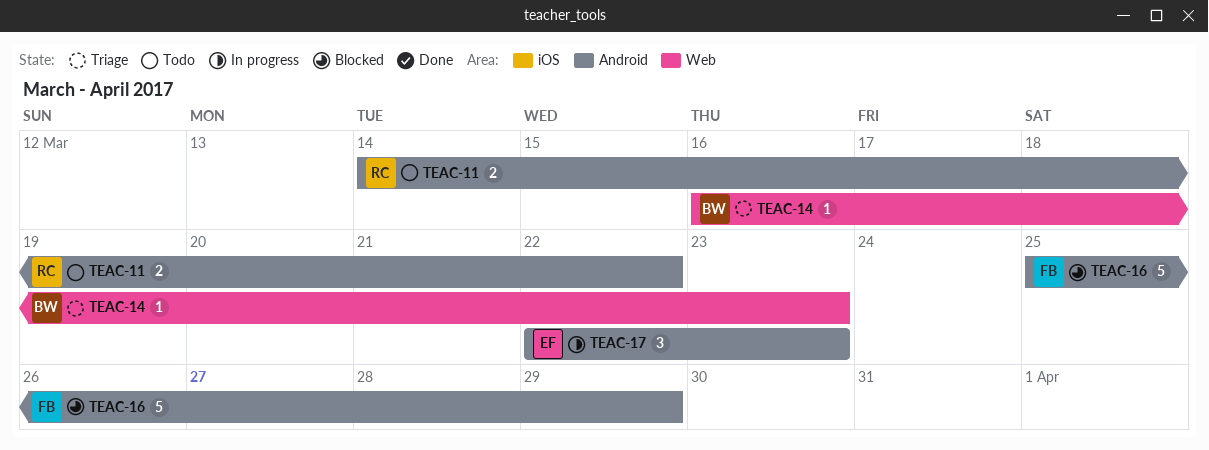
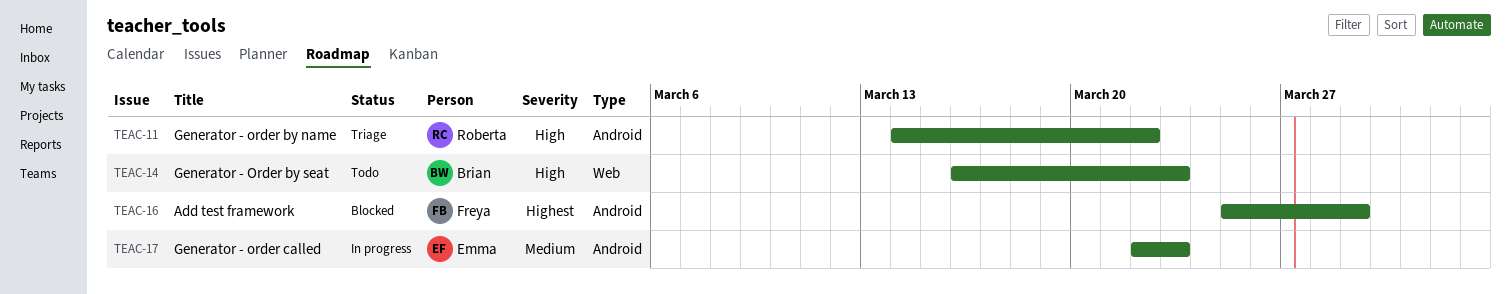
TEAC-11, status: Todo -> Triage
TEAC-14, status: Triage -> Todo

